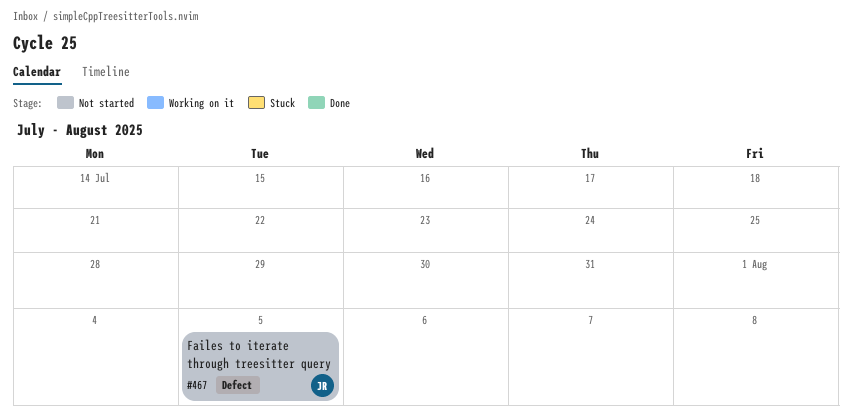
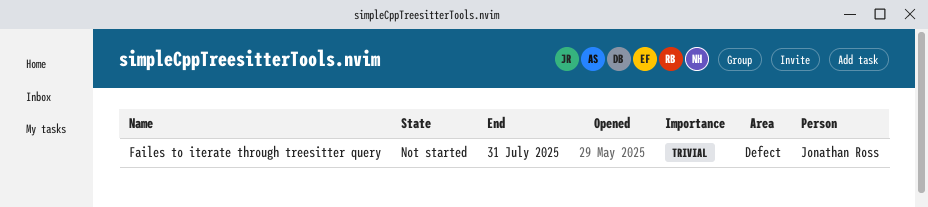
Failes to iterate through treesitter query, due: Aug 5 -> Jul 31

